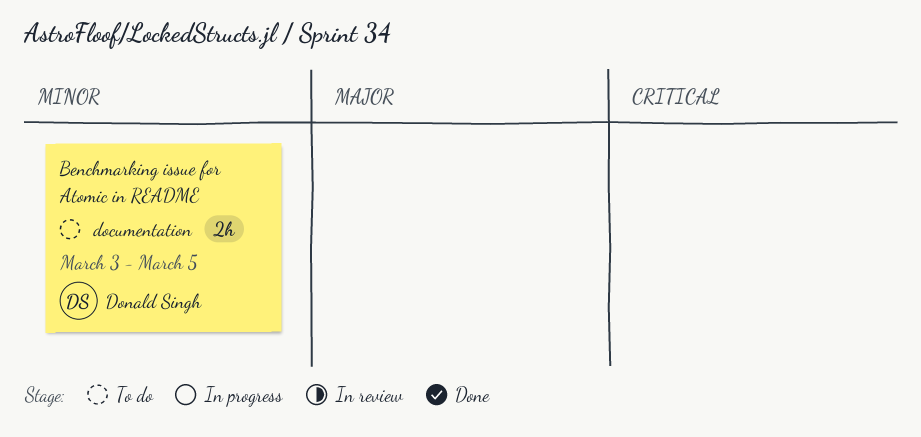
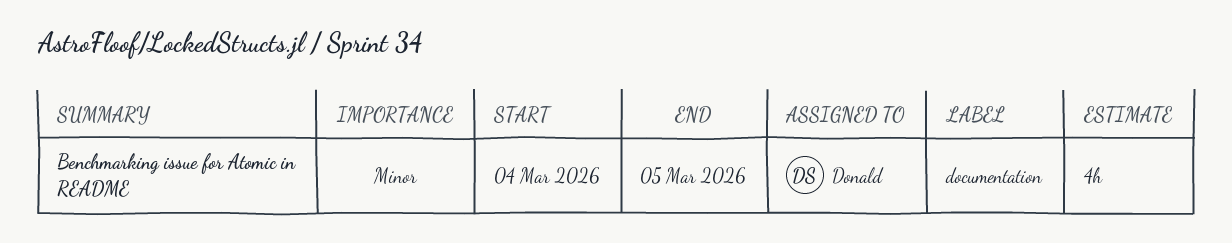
Benchmarking issue for Atomic in README, estimate: 2h -> 4h
Benchmarking issue for Atomic in README, start: Mar 3 -> Mar 4

